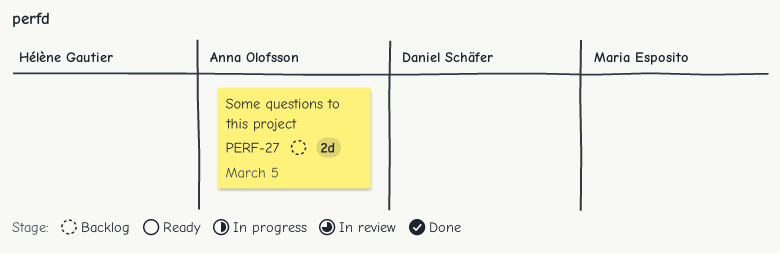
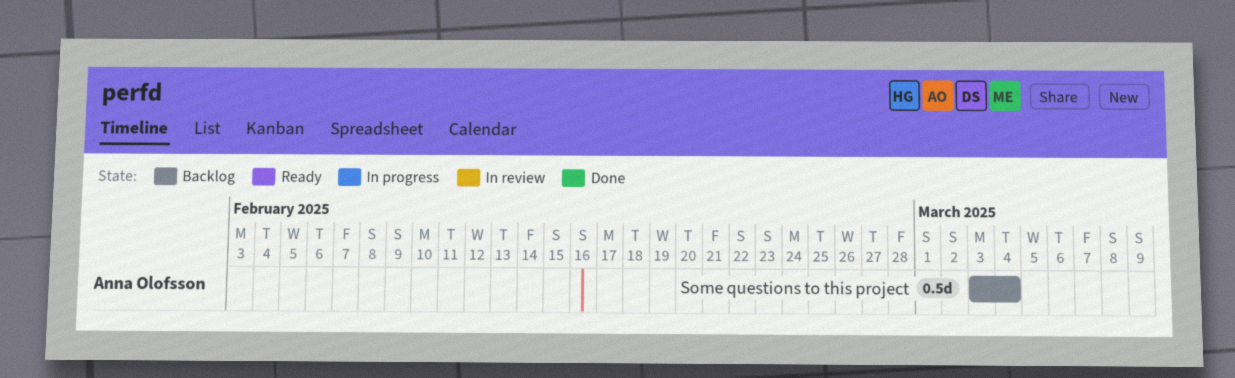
Some questions to this project, estimate: 2d -> 0.5d
Some questions to this project, due: Mar 5 -> Mar 4

